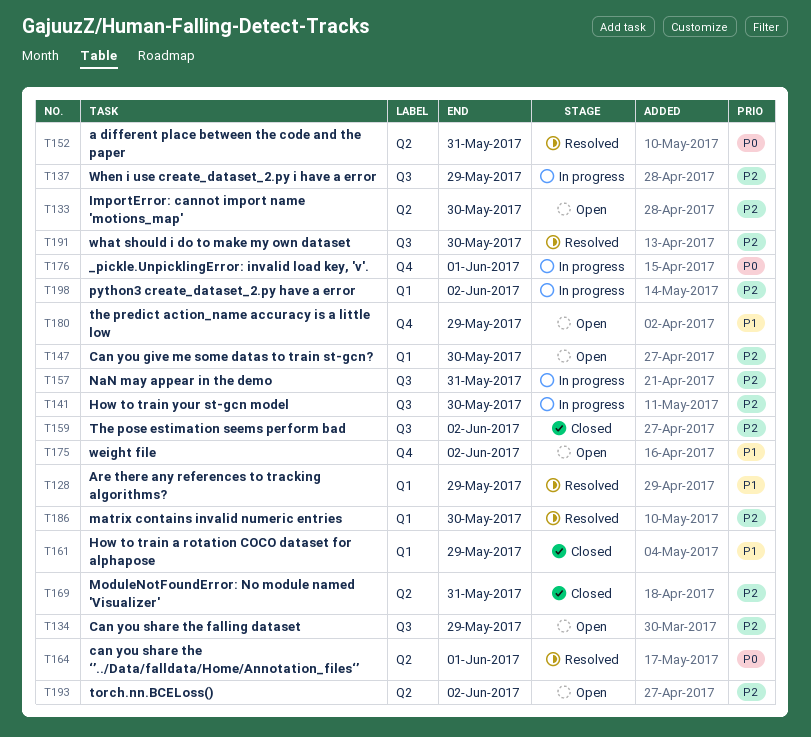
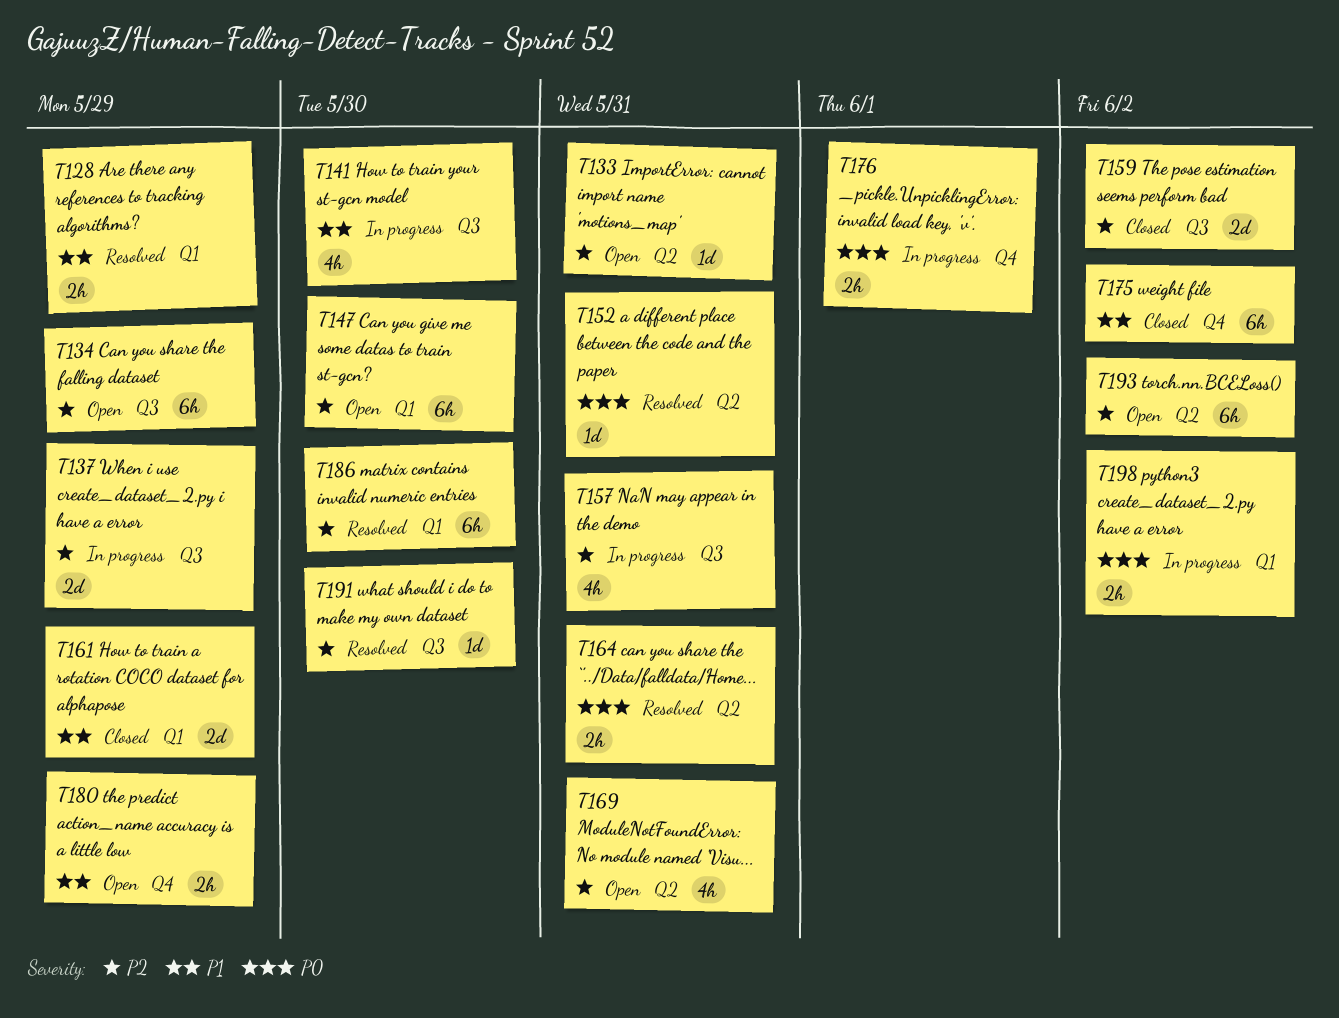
T133, due: May 30 -> May 31
T141, priority: P2 -> P1
T164, due: Jun 1 -> May 31
T169, status: Closed -> Open
T175, status: Open -> Closed
T198, priority: P2 -> P0

